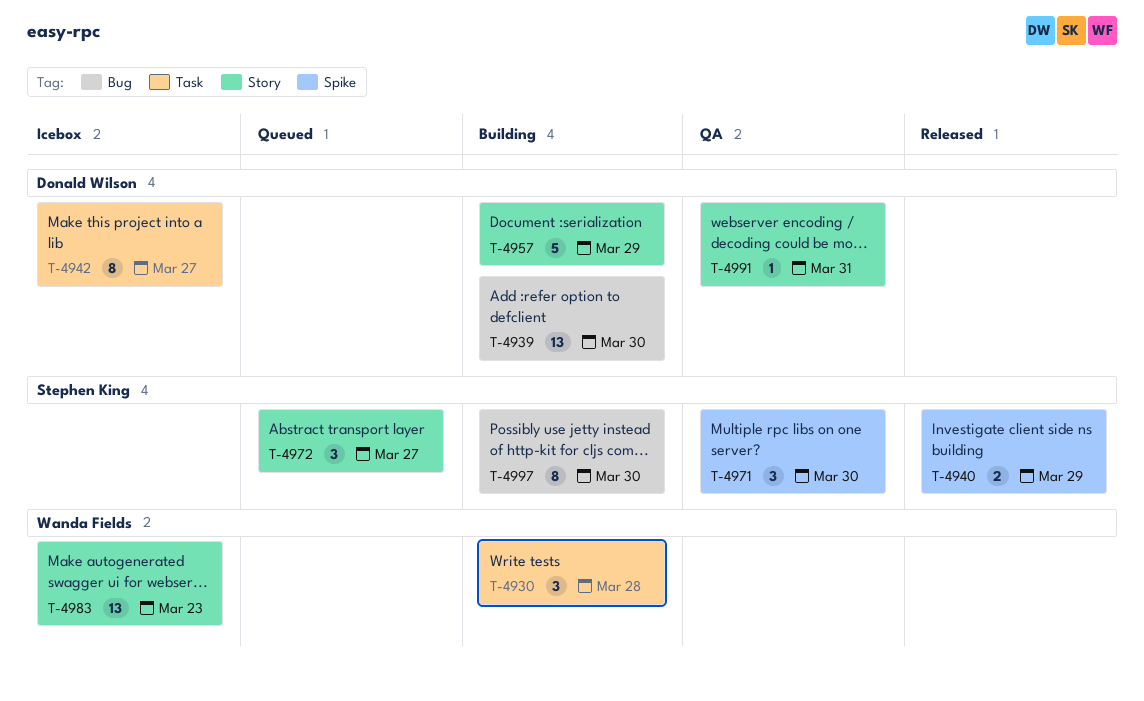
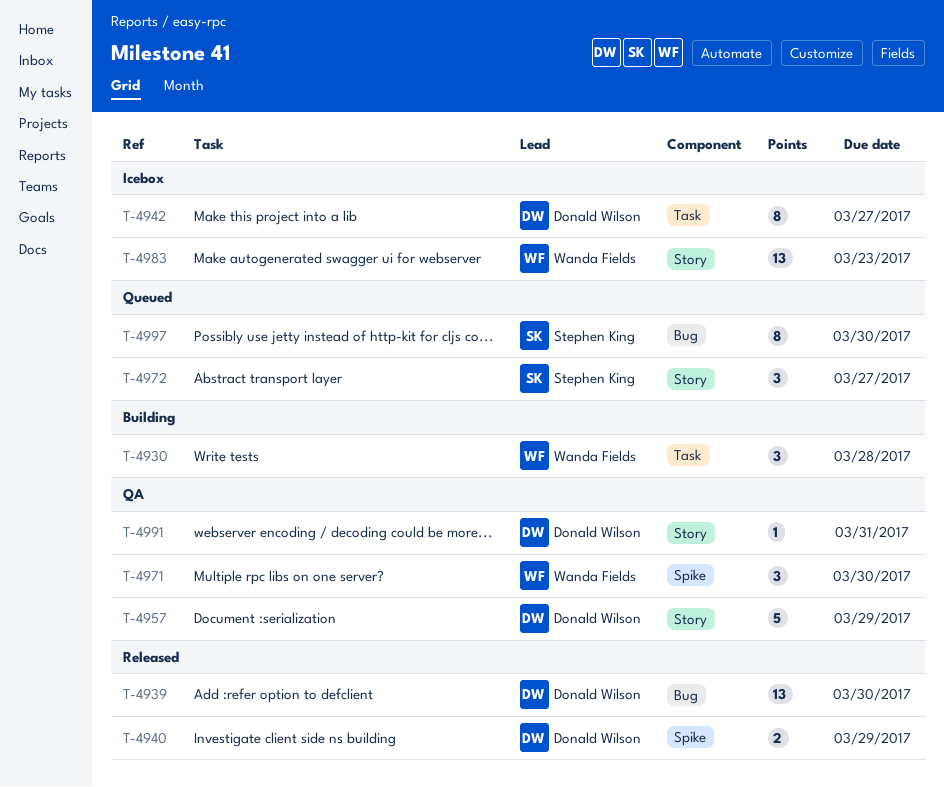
T-4939, status: Building -> Released
T-4940, owner: Stephen King -> Donald Wilson
T-4957, status: Building -> QA
T-4971, owner: Stephen King -> Wanda Fields
T-4997, status: Building -> Queued

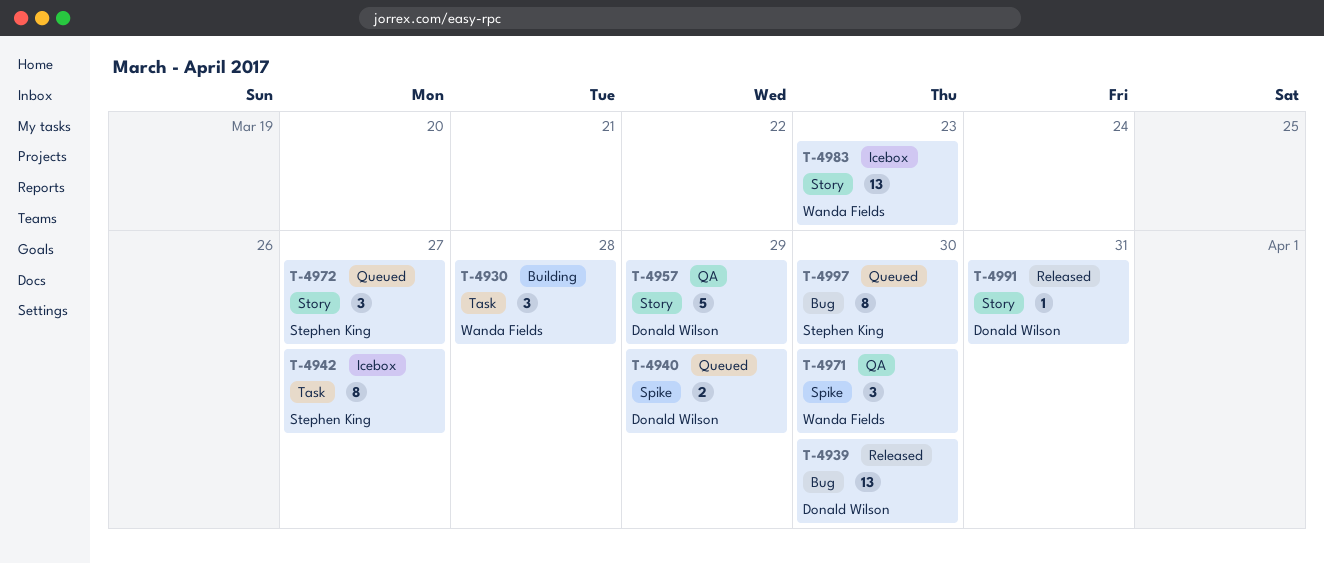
T-4940, status: Released -> Queued
T-4942, owner: Donald Wilson -> Stephen King
T-4991, status: QA -> Released

